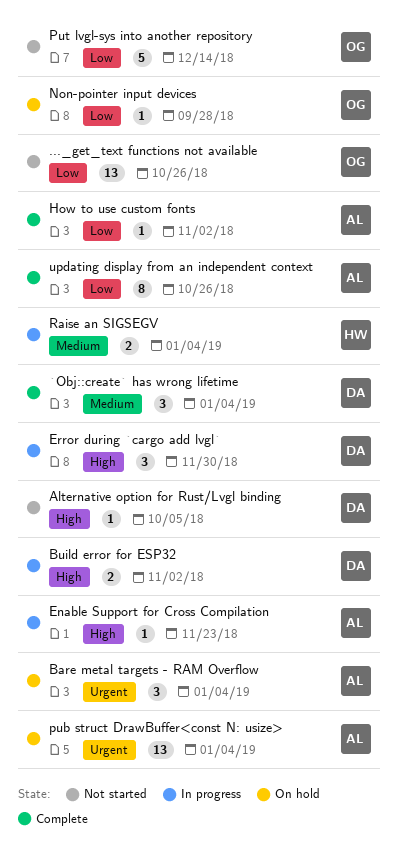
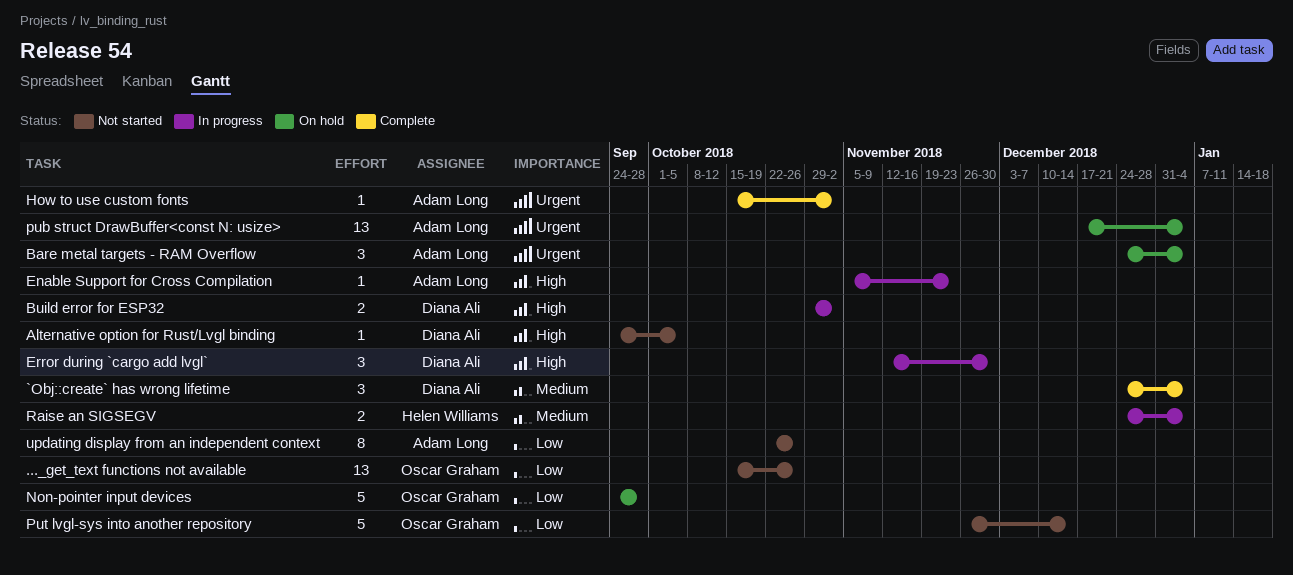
How to use custom fonts, priority: Low -> Urgent
Non-pointer input devices, estimate: 1 -> 5
updating display from an independent context, status: Complete -> Not started

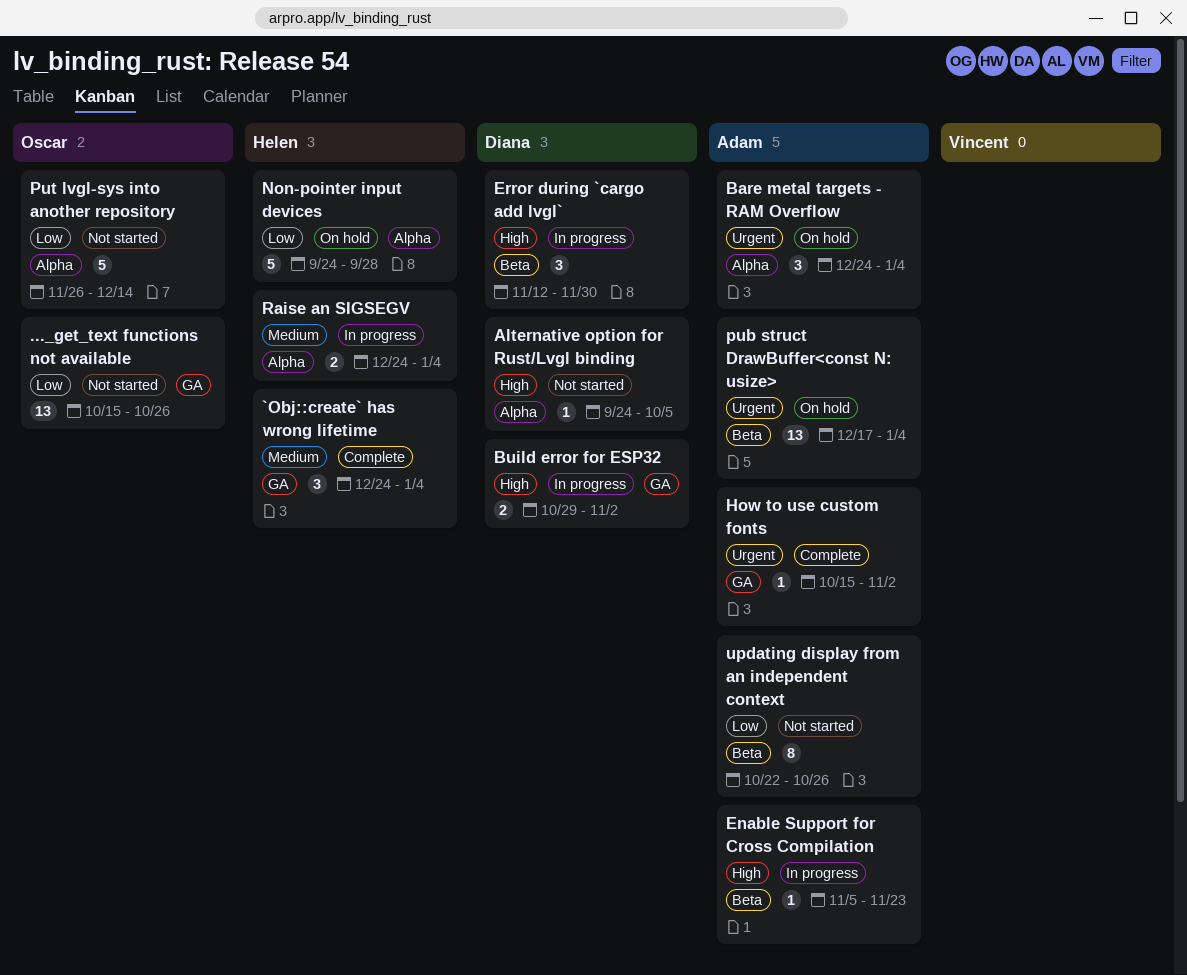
`Obj::create` has wrong lifetime, owner: Diana Ali -> Helen Williams
Non-pointer input devices, owner: Oscar Graham -> Helen Williams

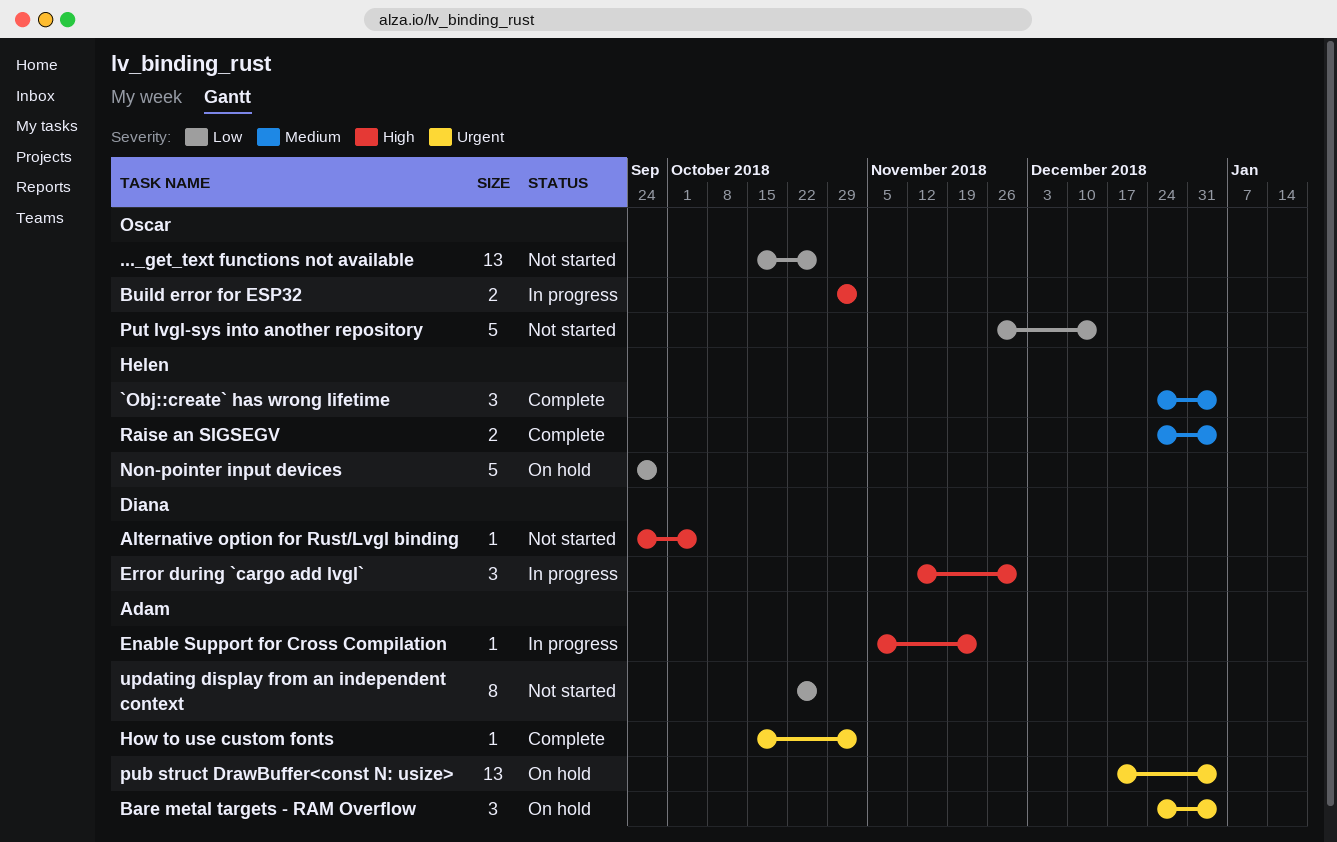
Build error for ESP32, owner: Diana -> Oscar
Raise an SIGSEGV, status: In progress -> Complete

